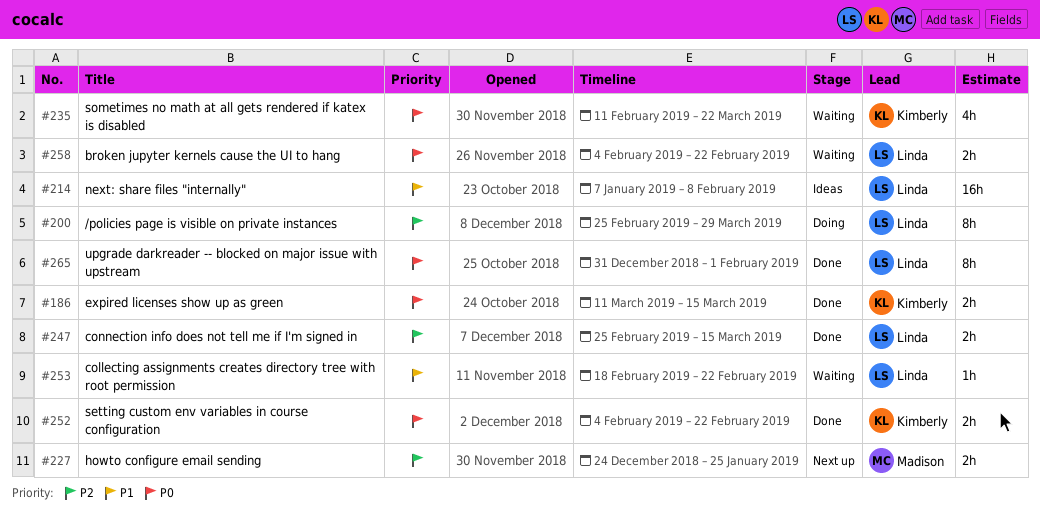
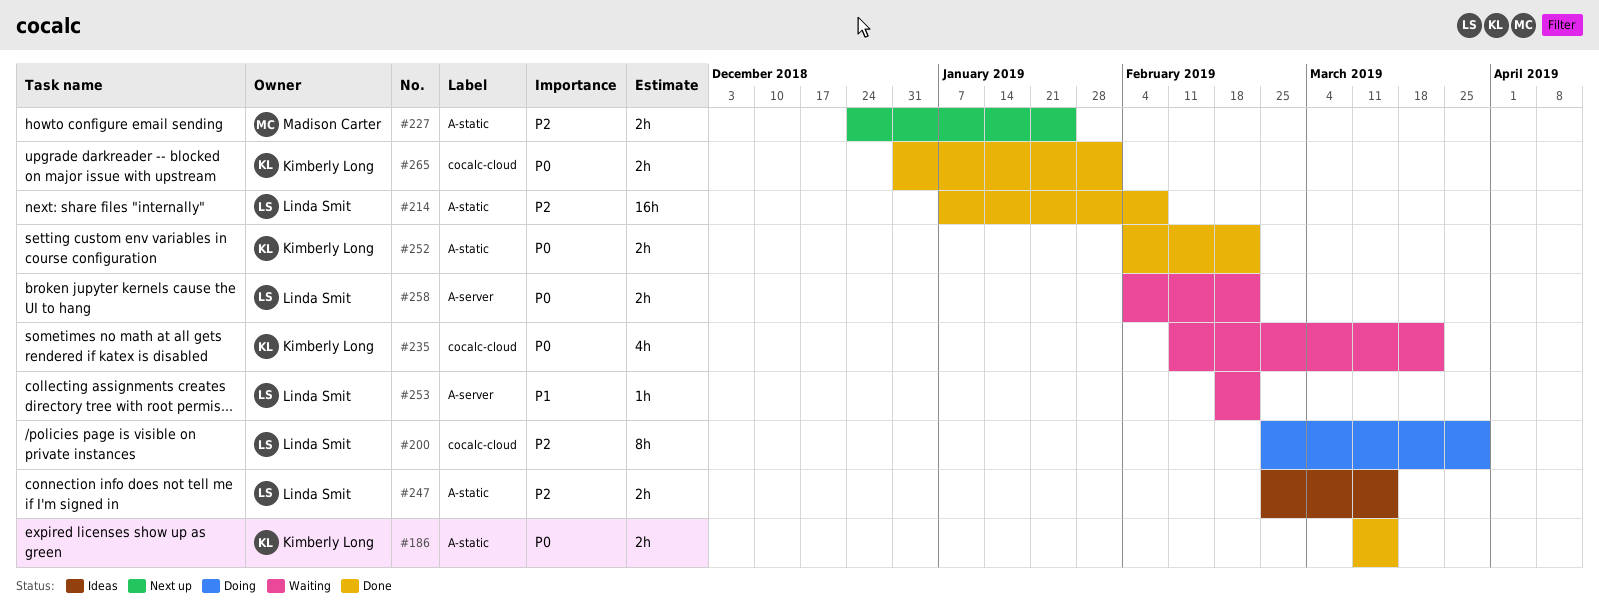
#214, status: Ideas -> Done
#214, priority: P1 -> P2
#247, status: Done -> Ideas
#265, owner: Linda Smit -> Kimberly Long
#265, estimate: 8h -> 2h

